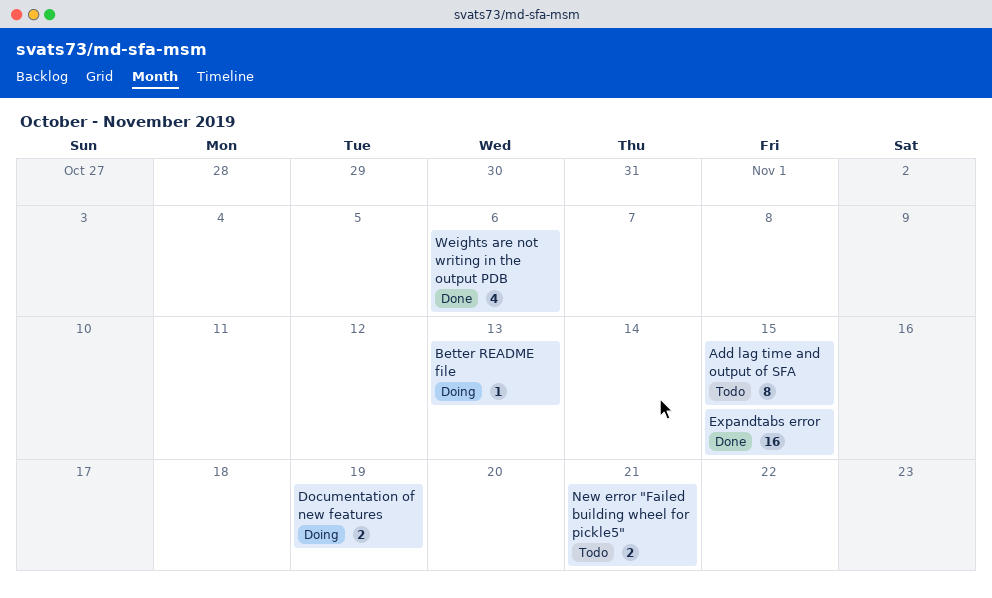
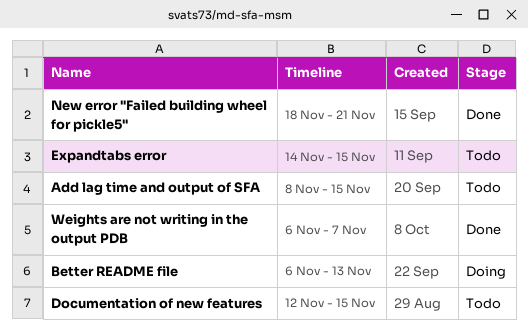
Documentation of new features, status: Doing -> Todo
Documentation of new features, due: Nov 19 -> Nov 15
Expandtabs error, status: Done -> Todo
New error "Failed building wheel for pickle5", status: Todo -> Done
Weights are not writing in the output PDB, due: Nov 6 -> Nov 7

